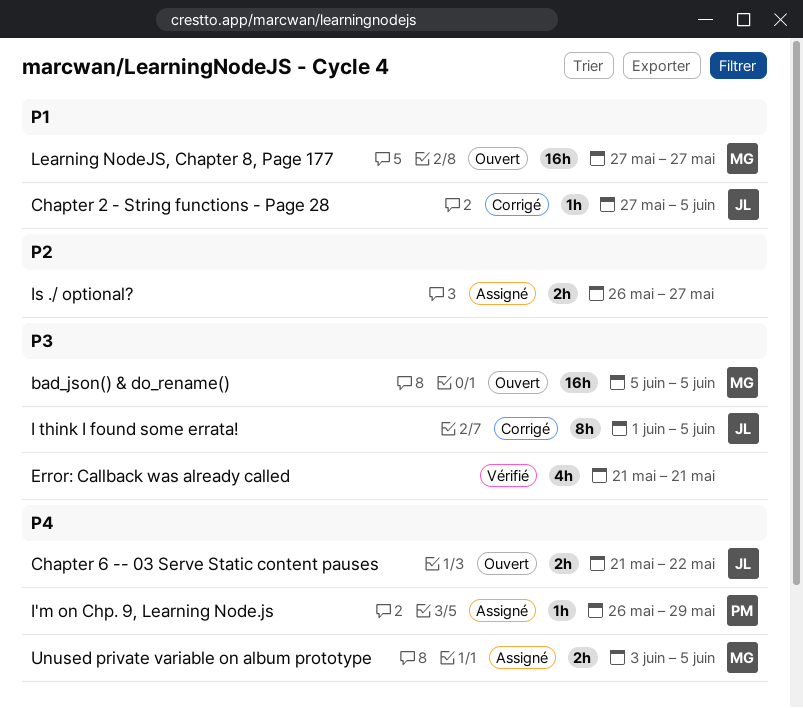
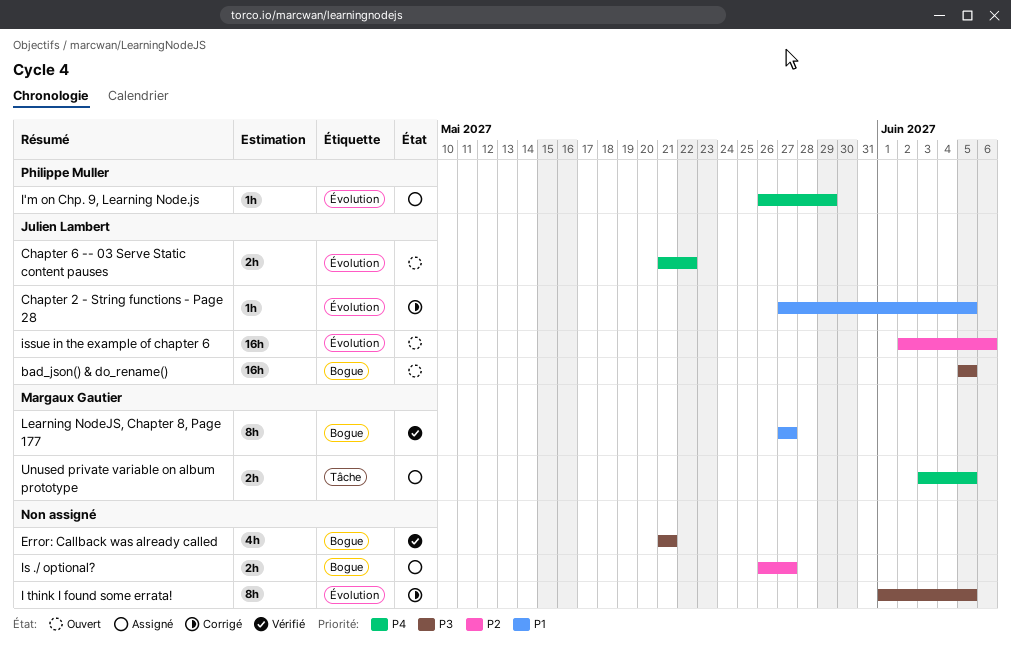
bad_json() & do_rename(), owner: Margaux Gautier -> Julien Lambert
I think I found some errata!, owner: Julien Lambert -> none
issue in the example of chapter 6: none -> present
Learning NodeJS, Chapter 8, Page 177, status: Ouvert -> Vérifié
Learning NodeJS, Chapter 8, Page 177, estimate: 16h -> 8h

